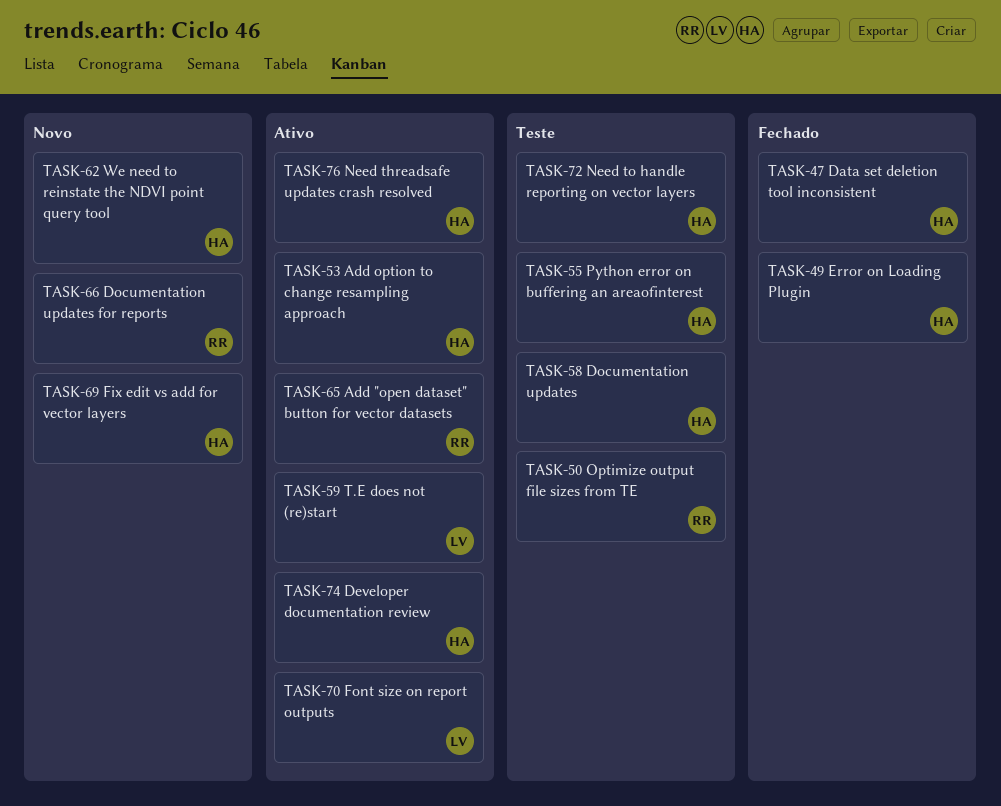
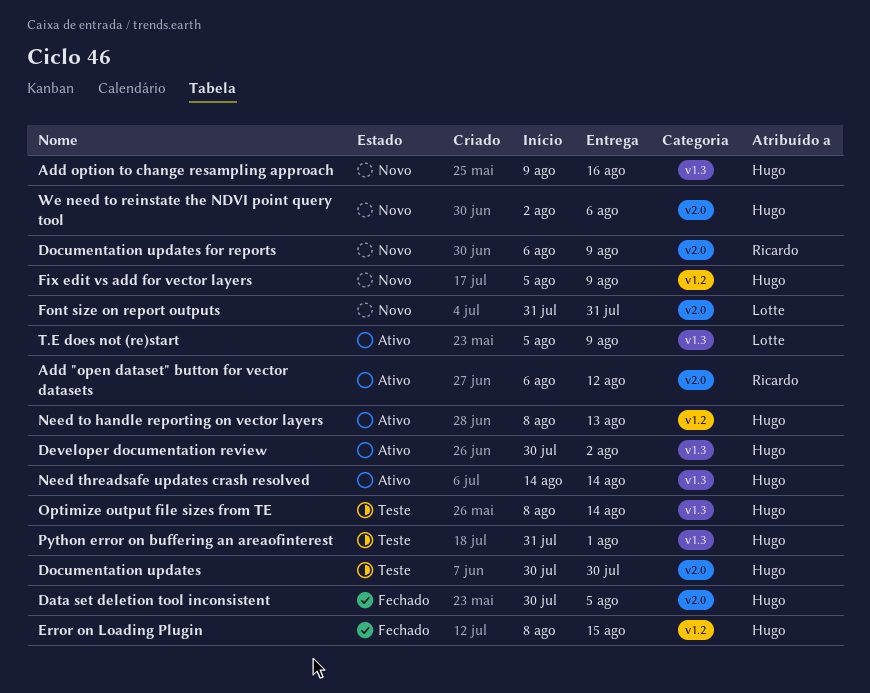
Add option to change resampling approach, status: Ativo -> Novo
Font size on report outputs, status: Ativo -> Novo
Need to handle reporting on vector layers, status: Teste -> Ativo
Optimize output file sizes from TE, owner: Ricardo -> Hugo

